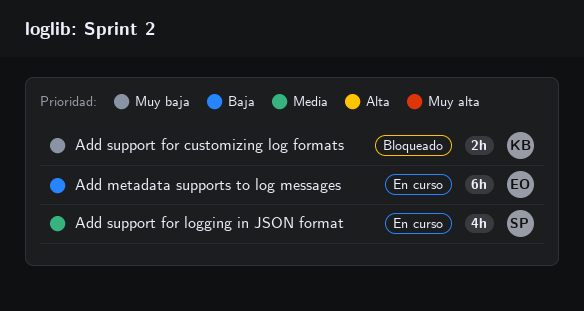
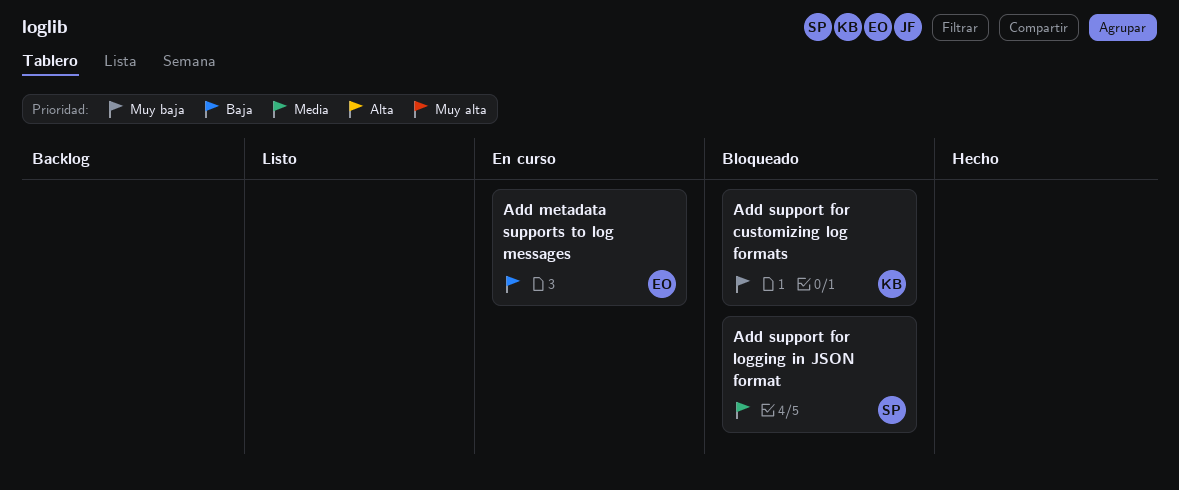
Add support for logging in JSON format, status: En curso -> Bloqueado

